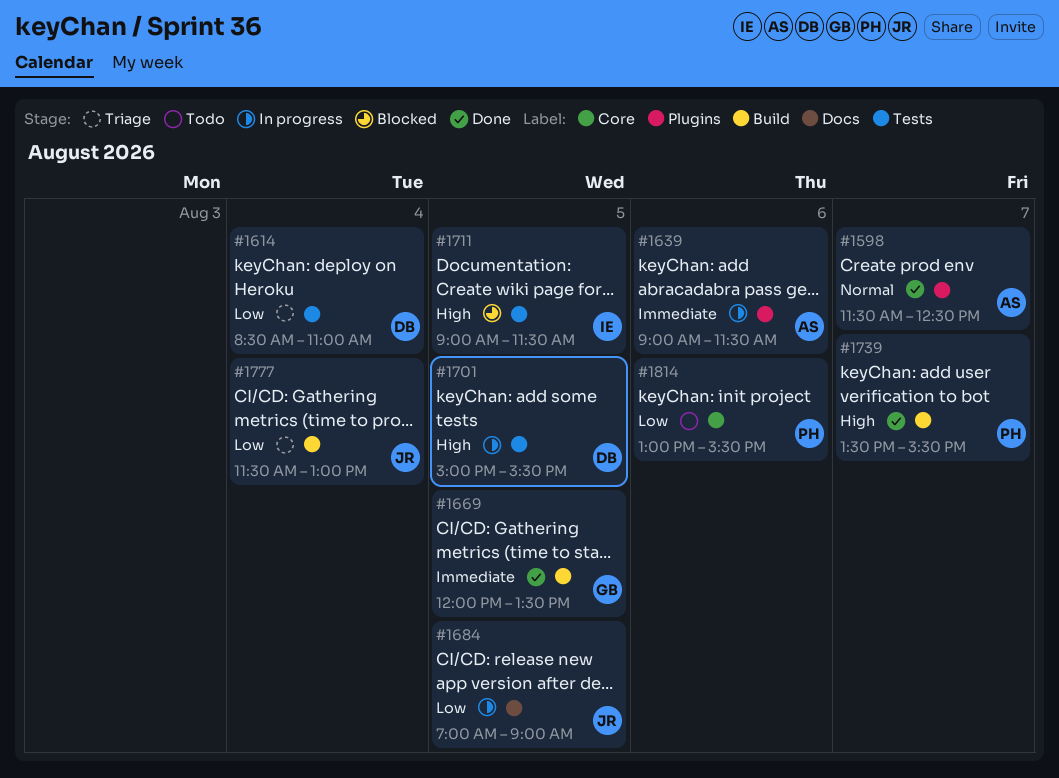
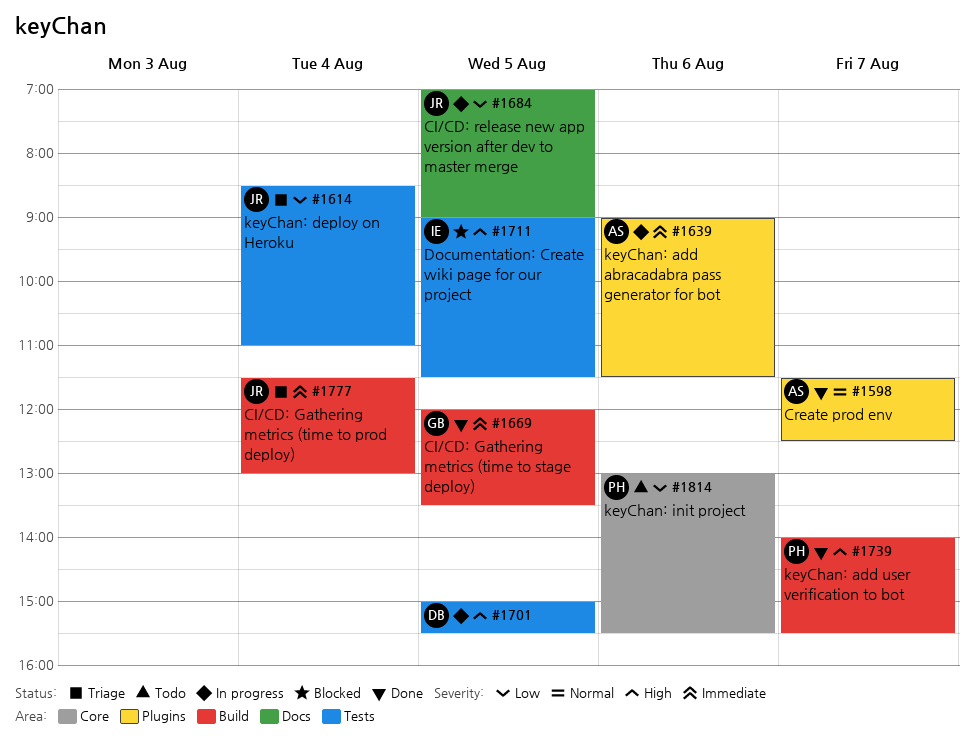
#1614, owner: DB -> JR
#1739, begins: 13:30 -> 14:00
#1777, priority: Low -> Immediate

